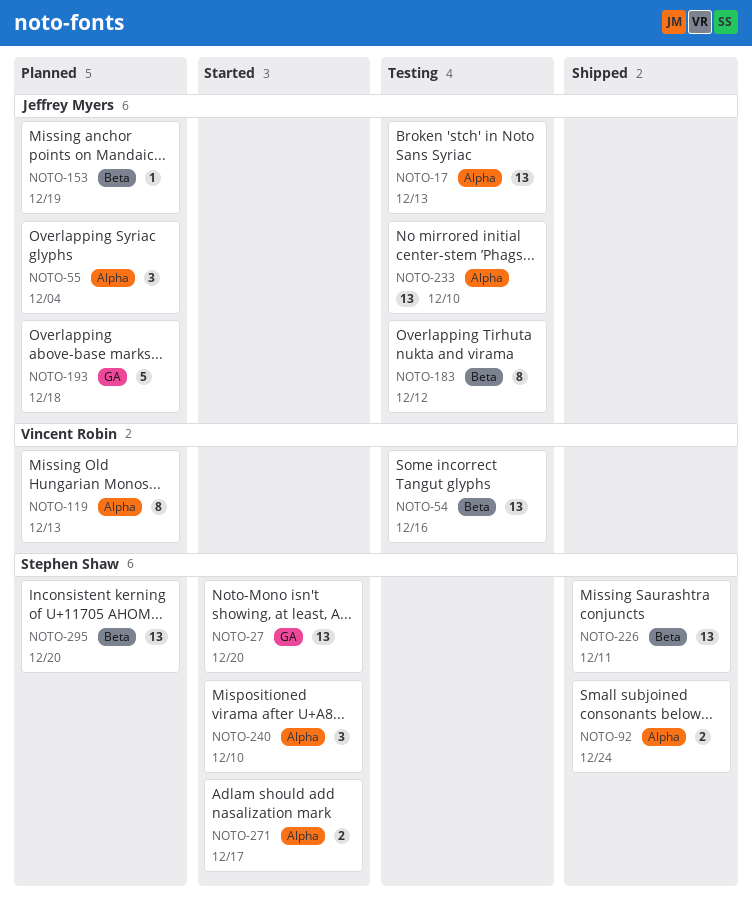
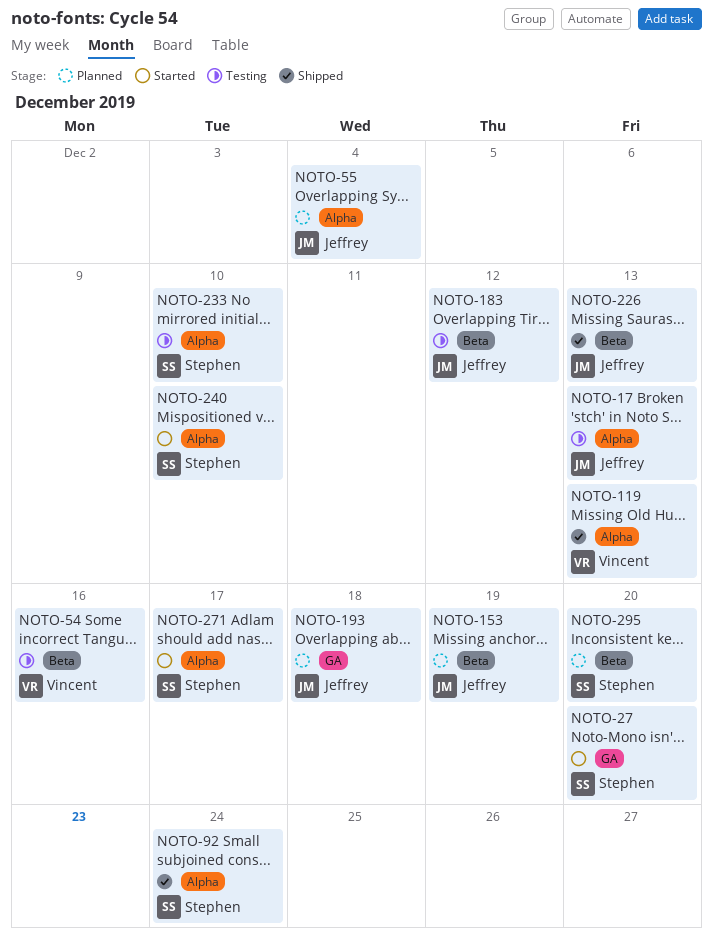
NOTO-119, status: Planned -> Shipped
NOTO-226, owner: Stephen Shaw -> Jeffrey Myers
NOTO-226, due: Dec 11 -> Dec 13
NOTO-233, owner: Jeffrey Myers -> Stephen Shaw

